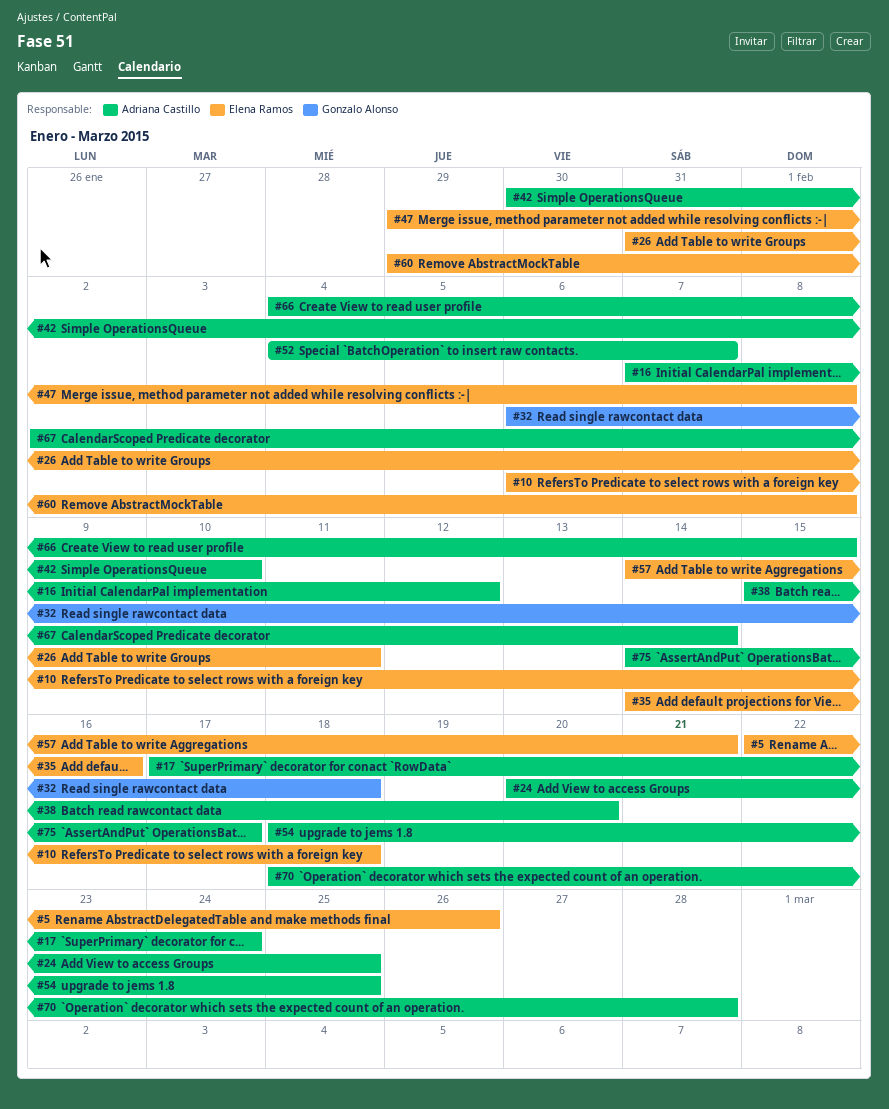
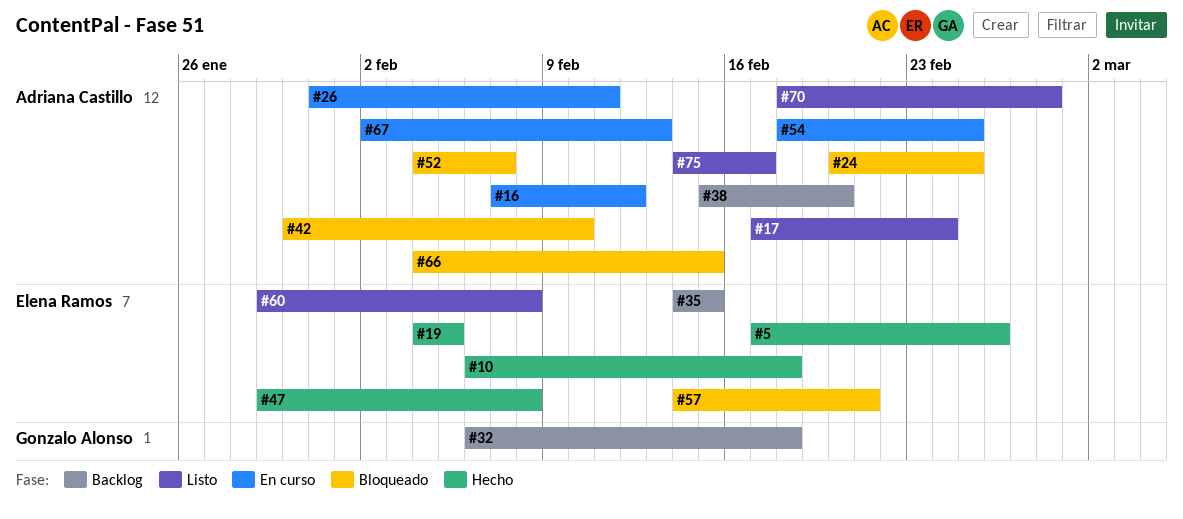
#5, start: Feb 22 -> Feb 17
#19: none -> present
#26, owner: Elena Ramos -> Adriana Castillo
#35, due: Feb 16 -> Feb 15
#67, due: Feb 14 -> Feb 13

